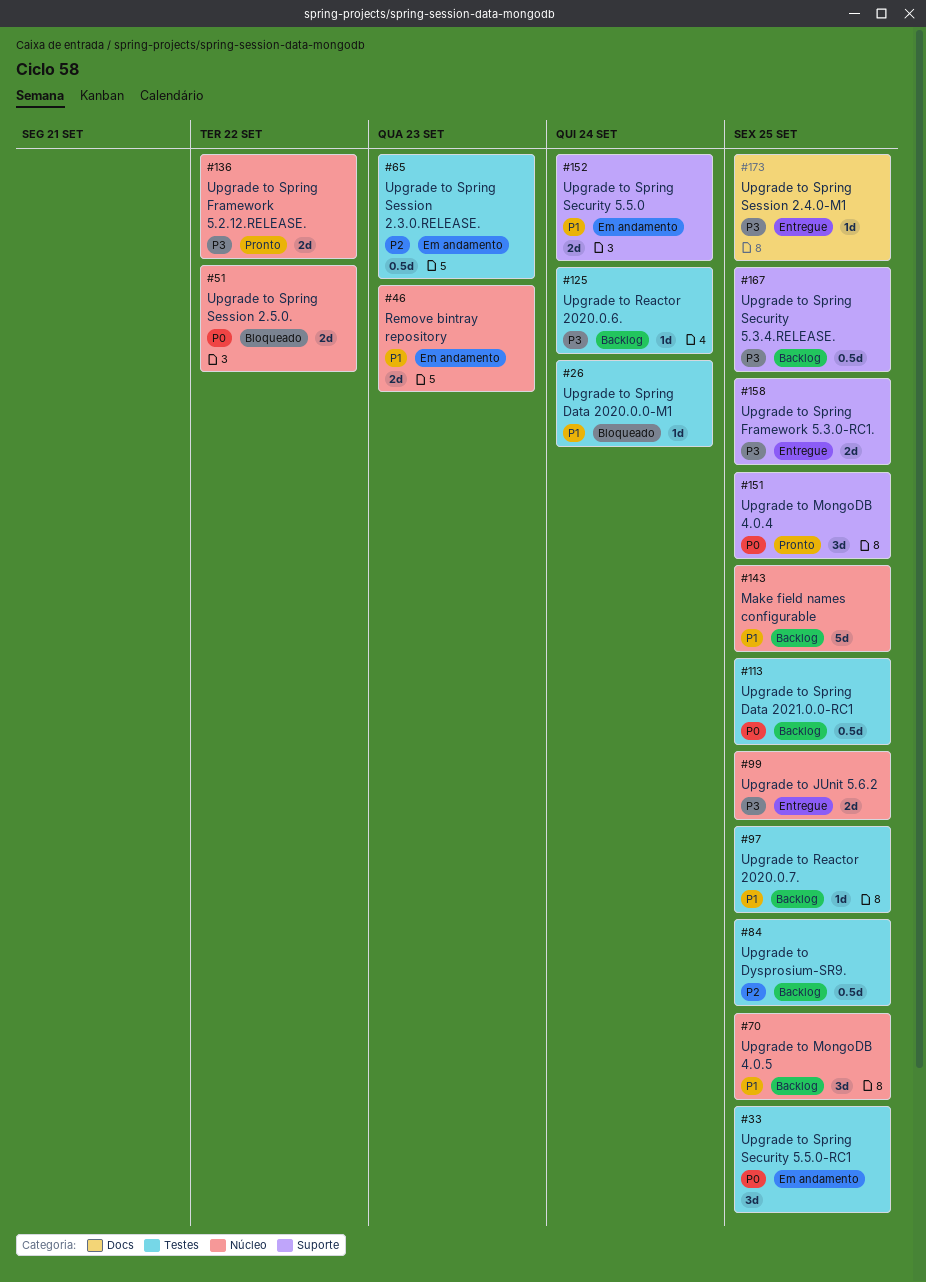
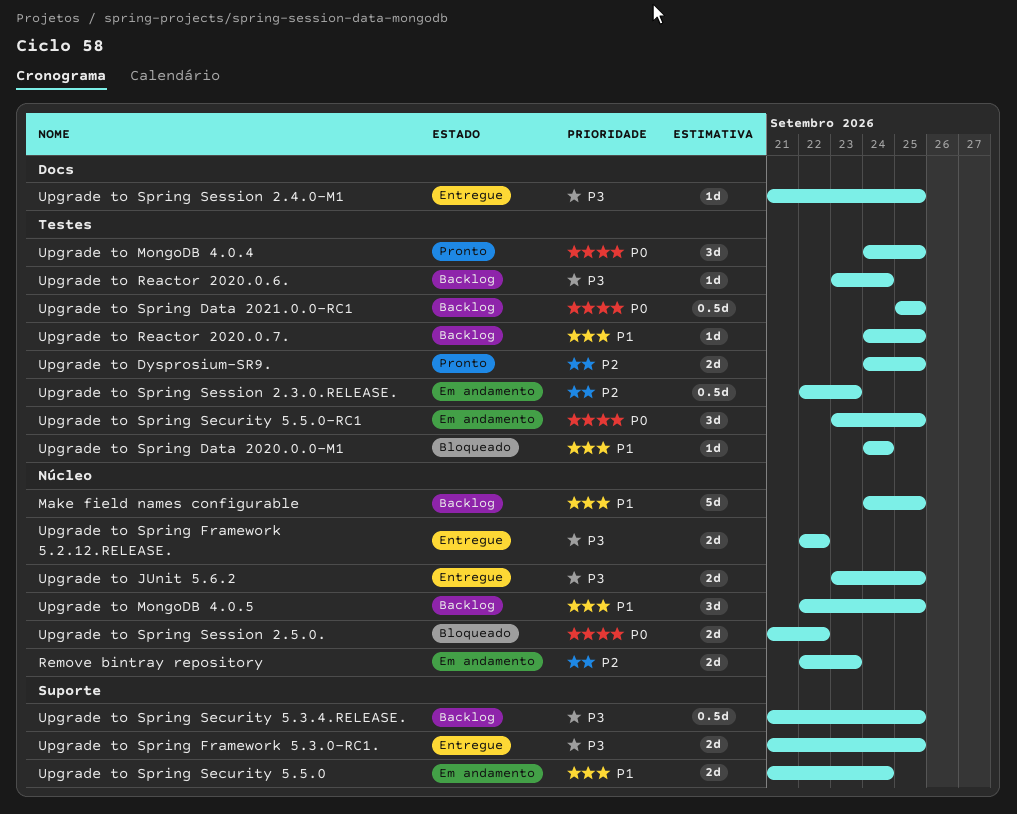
Remove bintray repository, priority: P1 -> P2
Upgrade to Dysprosium-SR9., status: Backlog -> Pronto
Upgrade to Dysprosium-SR9., estimate: 0.5d -> 2d
Upgrade to MongoDB 4.0.4, label: Suporte -> Testes
Upgrade to Spring Framework 5.2.12.RELEASE., status: Pronto -> Entregue

